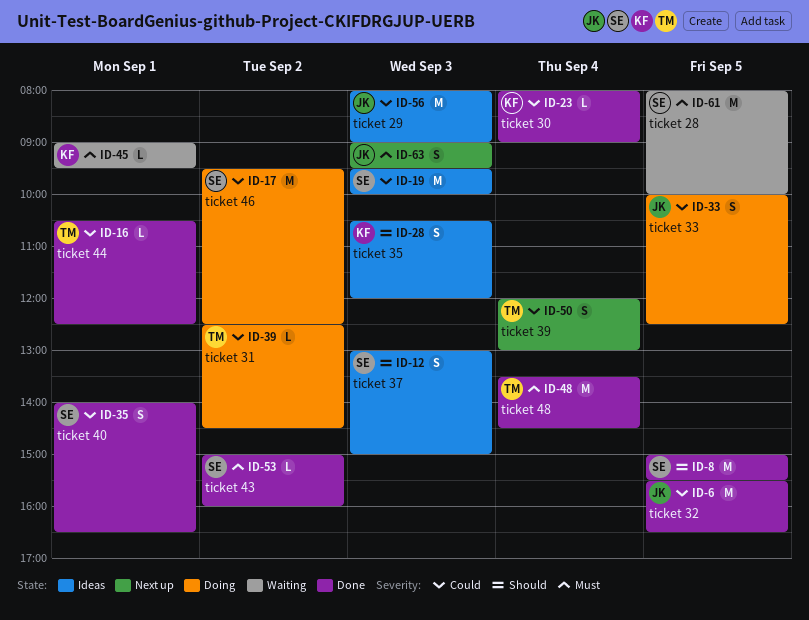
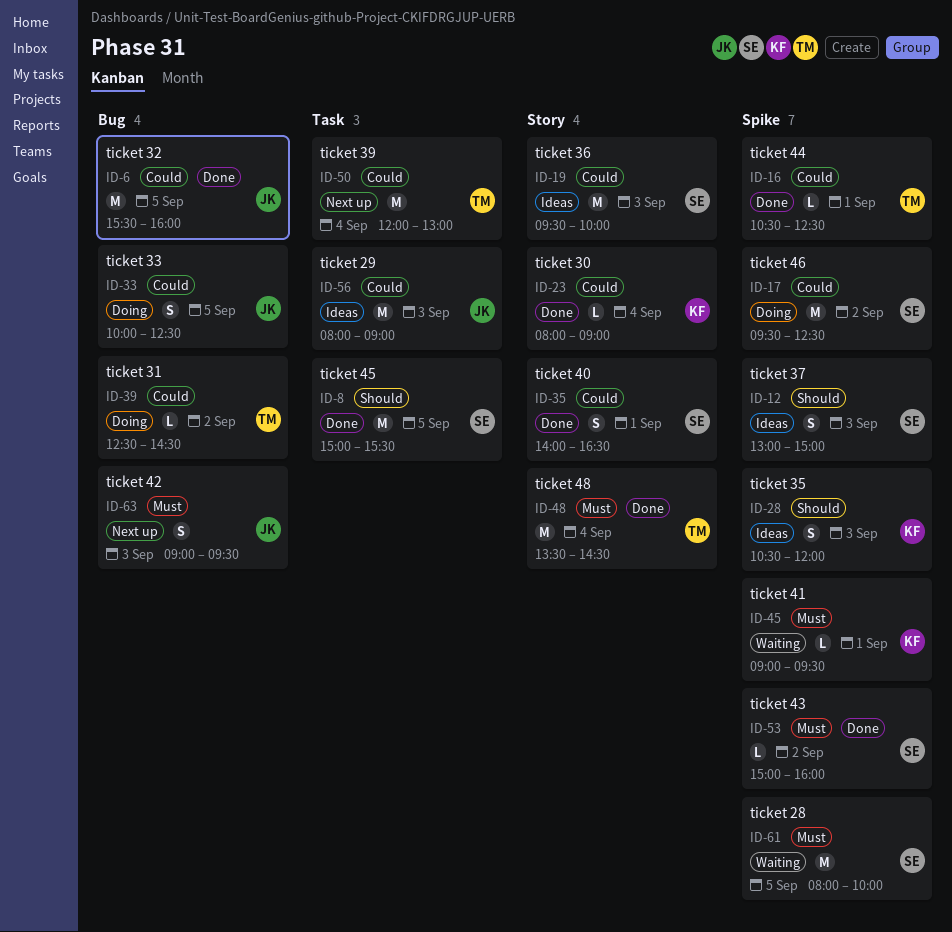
ID-6, ends: 16:30 -> 16:00
ID-50, estimate: S -> M

